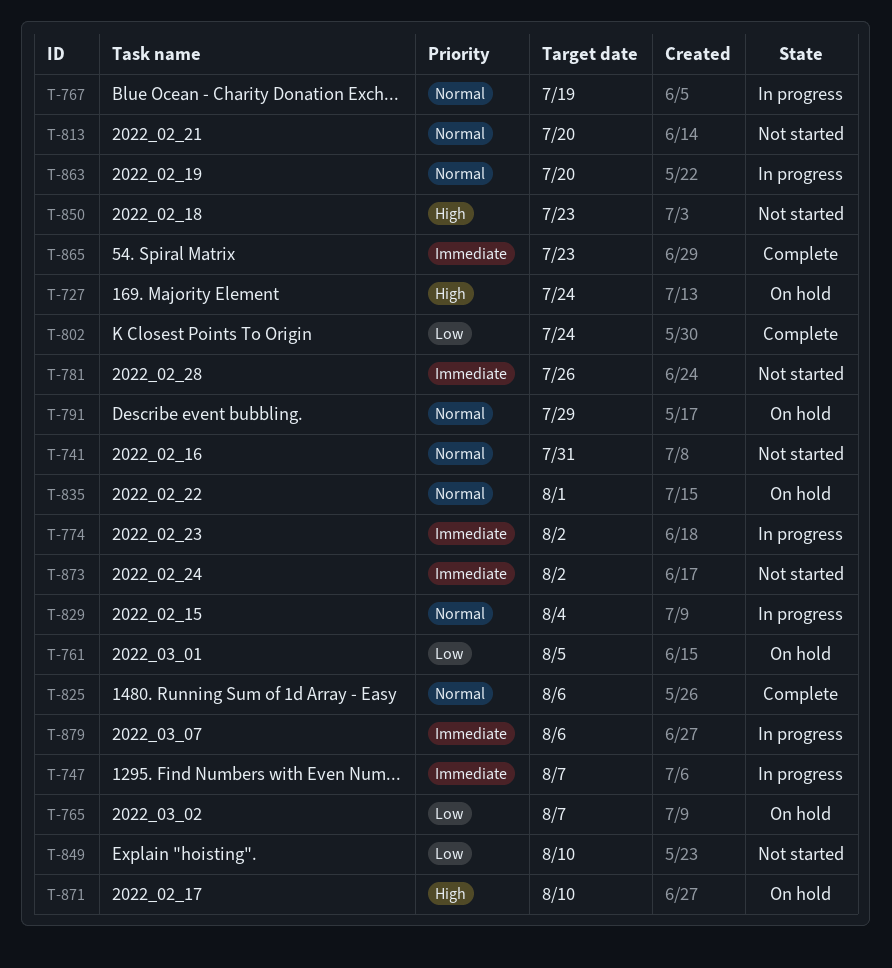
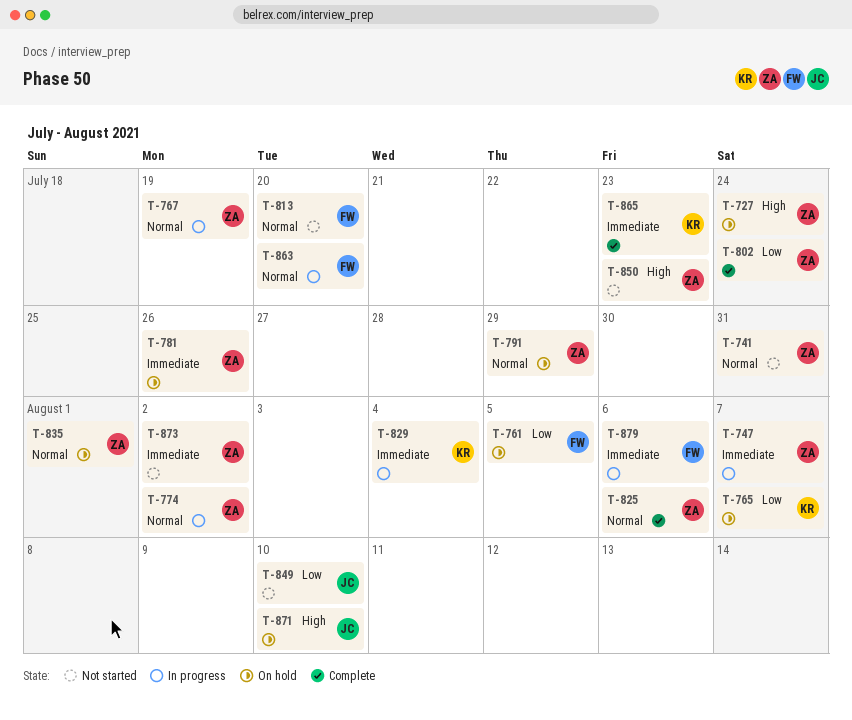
T-774, priority: Immediate -> Normal
T-781, status: Not started -> On hold
T-829, priority: Normal -> Immediate

